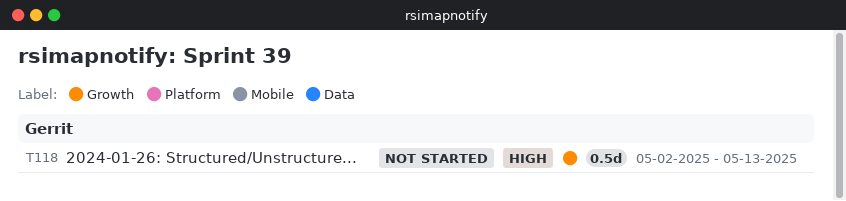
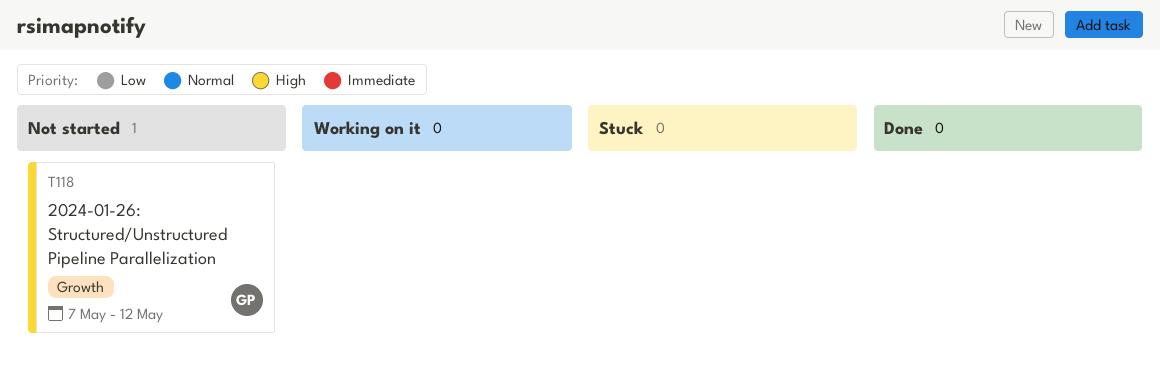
T118, start: May 2 -> May 7
T118, due: May 13 -> May 12

